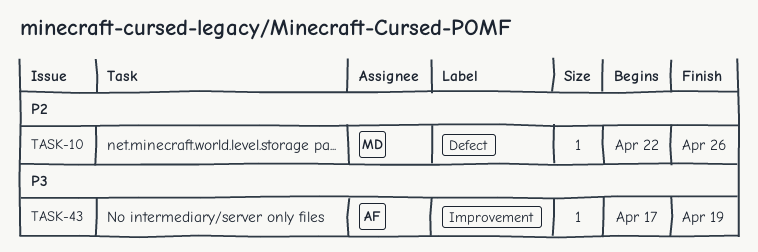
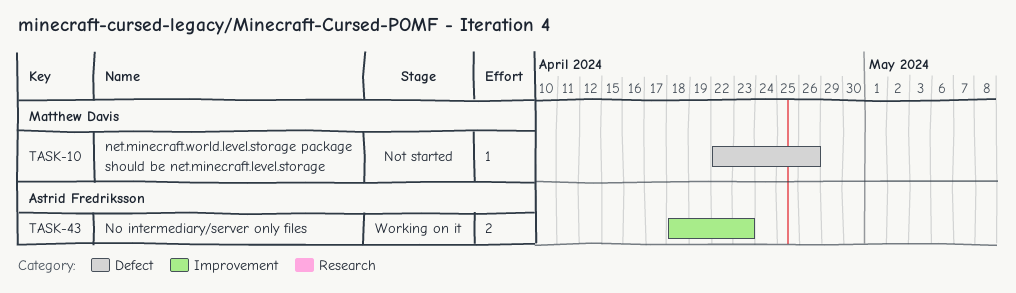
TASK-43, estimate: 1 -> 2
TASK-43, start: Apr 17 -> Apr 18
TASK-43, due: Apr 19 -> Apr 23

